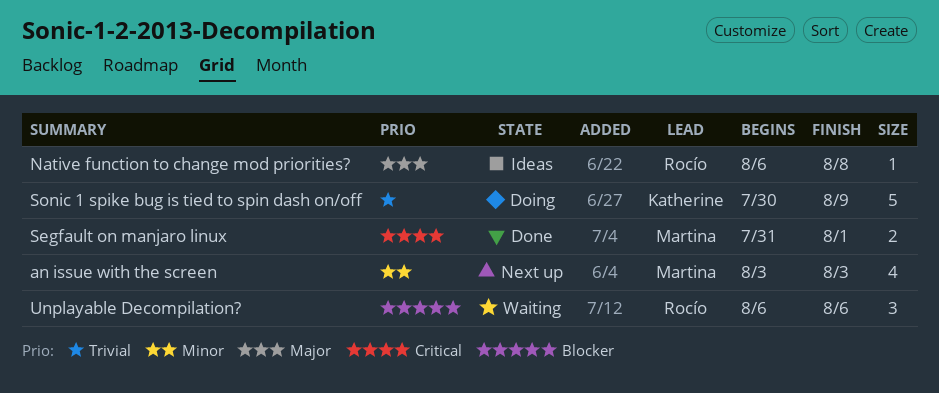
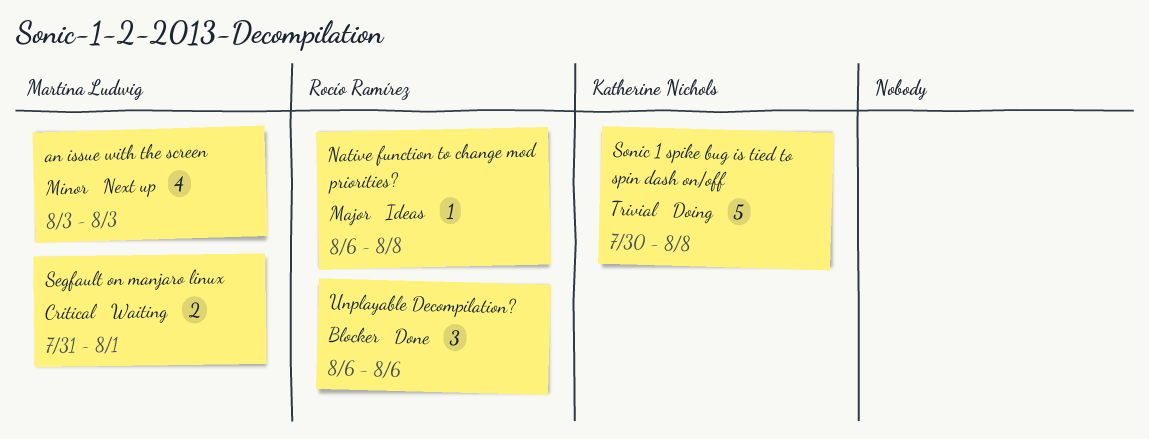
Segfault on manjaro linux, status: Done -> Waiting
Sonic 1 spike bug is tied to spin dash on/off, due: Aug 9 -> Aug 8
Unplayable Decompilation?, status: Waiting -> Done

